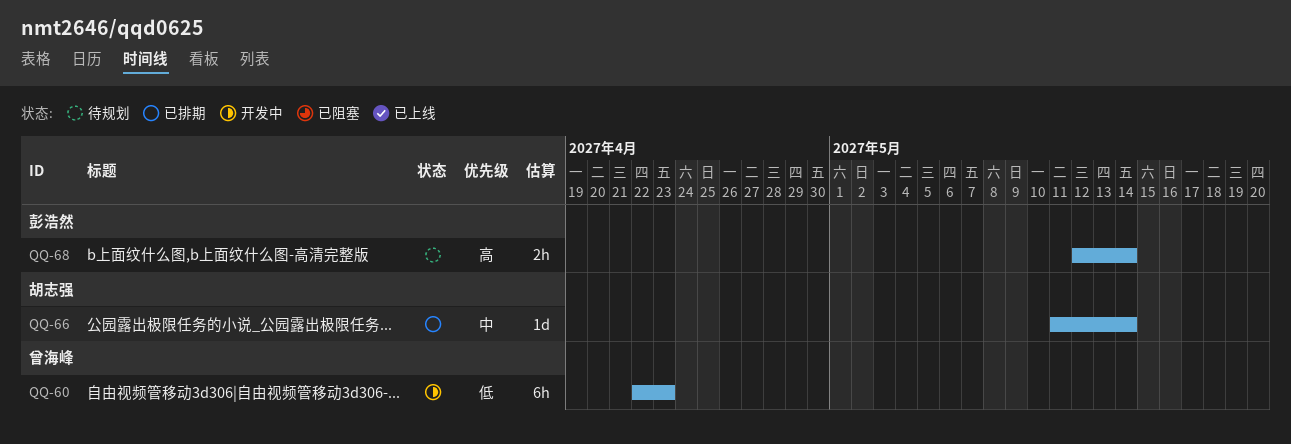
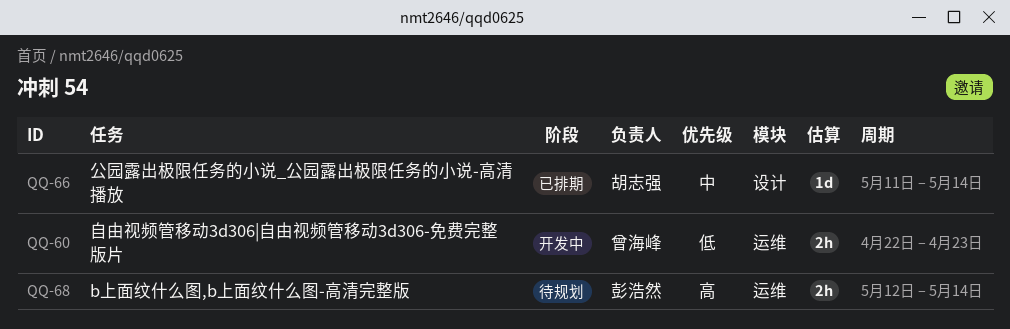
QQ-60, estimate: 6h -> 2h

